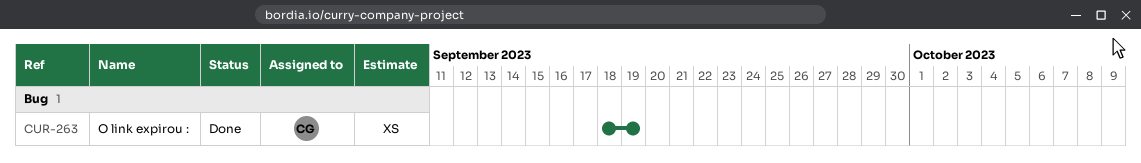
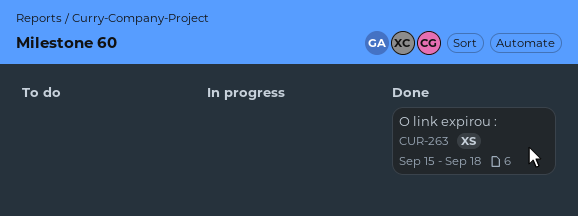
CUR-263, start: Sep 18 -> Sep 15
CUR-263, due: Sep 19 -> Sep 18

